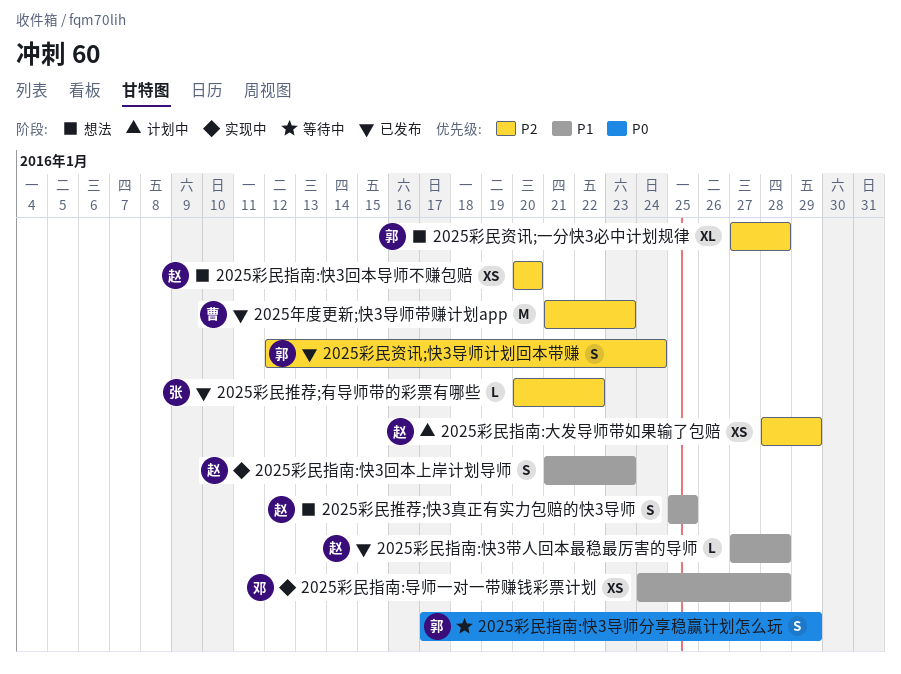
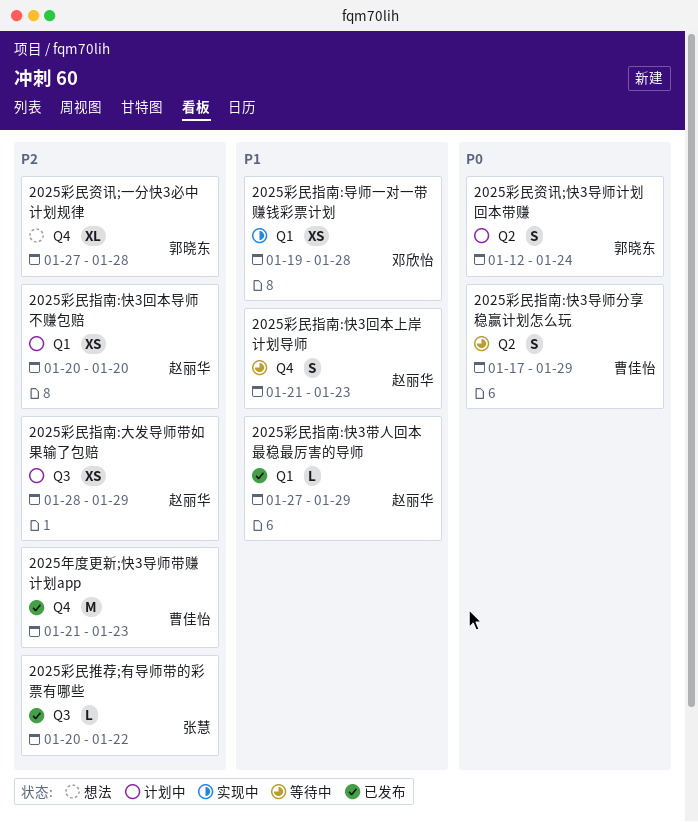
2025彩民指南:导师一对一带赚钱彩票计划, start: Jan 24 -> Jan 19
2025彩民指南:快3回本上岸计划导师, status: 实现中 -> 等待中
2025彩民指南:快3回本导师不赚包赔, status: 想法 -> 计划中
2025彩民指南:快3导师分享稳赢计划怎么玩, owner: 郭晓东 -> 曹佳怡
2025彩民指南:快3带人回本最稳最厉害的导师, due: Jan 28 -> Jan 29
2025彩民推荐;快3真正有实力包赔的快3导师: present -> none
2025彩民资讯;快3导师计划回本带赚, status: 已发布 -> 计划中
2025彩民资讯;快3导师计划回本带赚, priority: P2 -> P0

